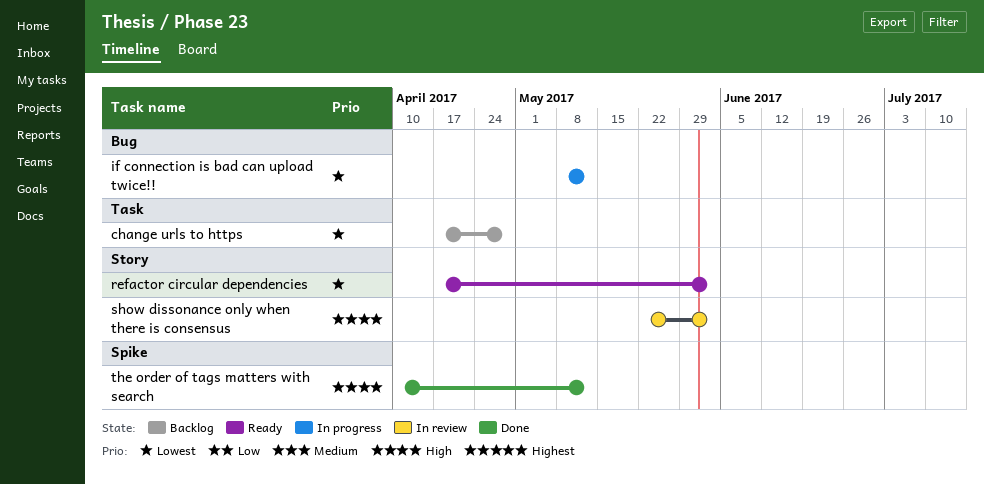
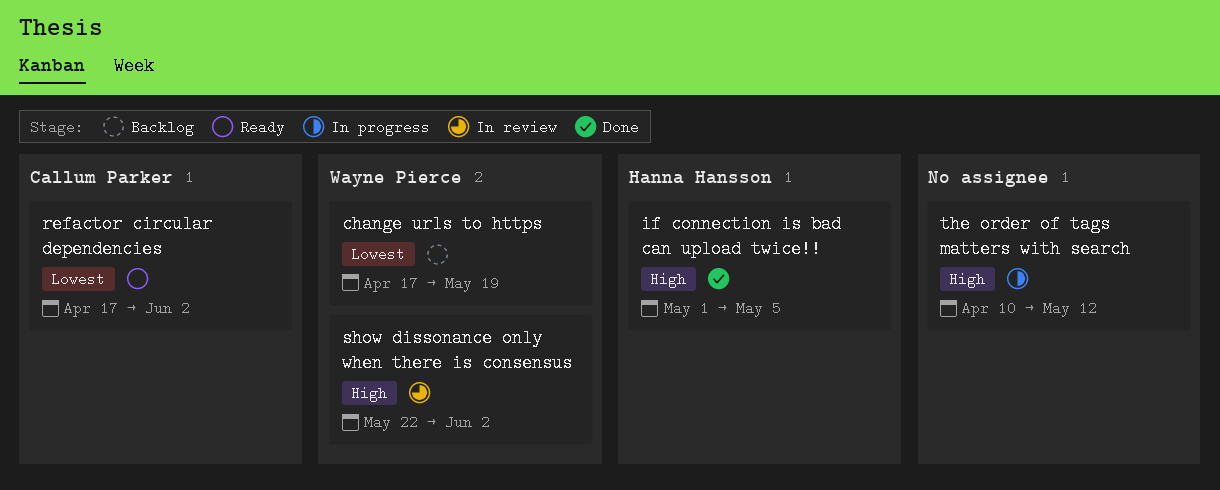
change urls to https, due: Apr 28 -> May 19
if connection is bad can upload twice!!, status: In progress -> Done
if connection is bad can upload twice!!, priority: Lowest -> High
if connection is bad can upload twice!!, start: May 8 -> May 1
if connection is bad can upload twice!!, due: May 12 -> May 5
the order of tags matters with search, status: Done -> In progress

